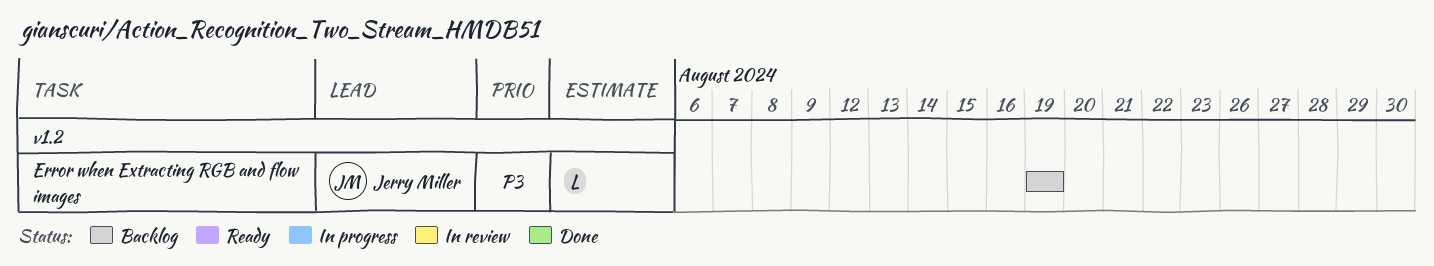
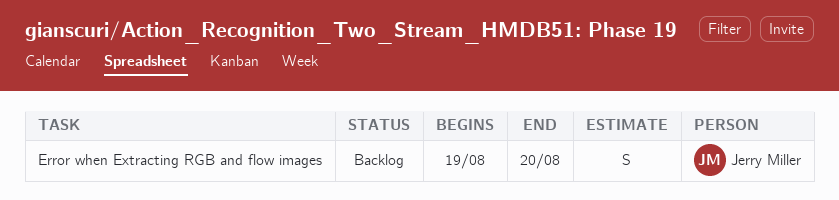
Error when Extracting RGB and flow images, estimate: L -> S
Error when Extracting RGB and flow images, due: Aug 19 -> Aug 20

